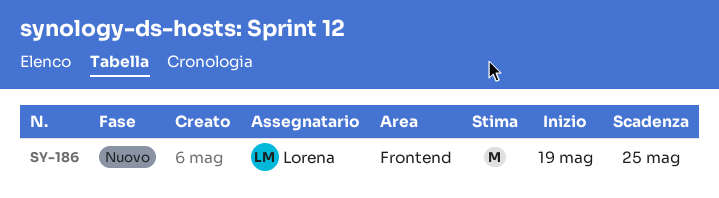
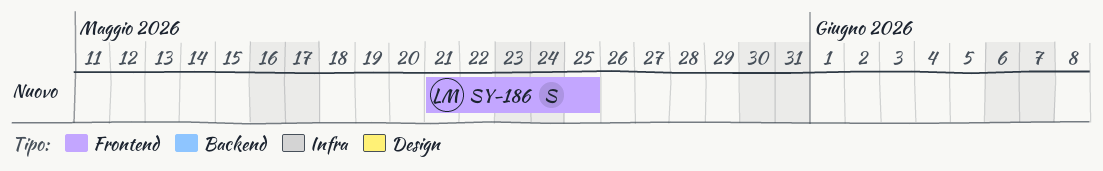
SY-186, estimate: M -> S
SY-186, start: May 19 -> May 21

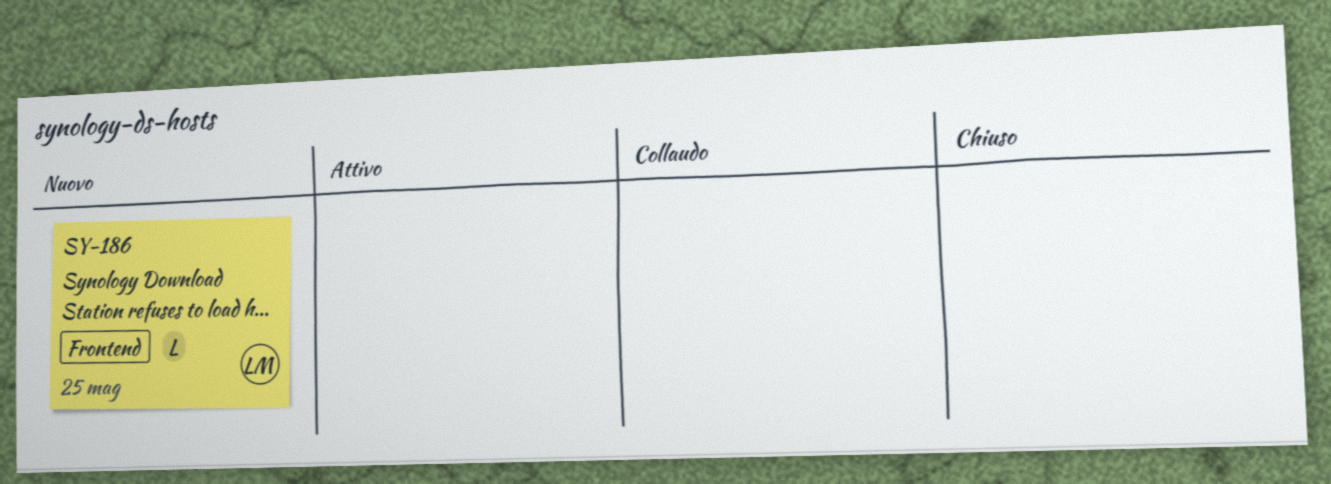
SY-186, estimate: S -> L

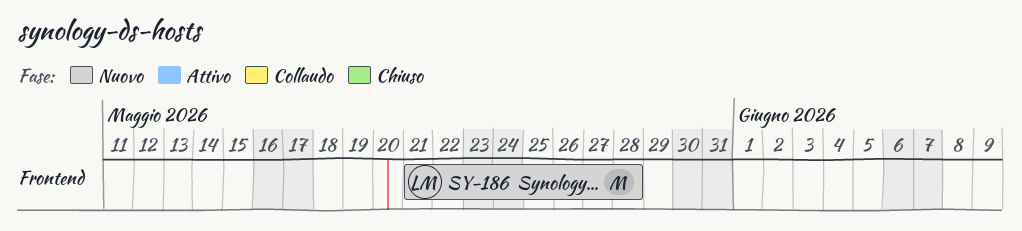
SY-186, estimate: L -> M
SY-186, due: May 25 -> May 28

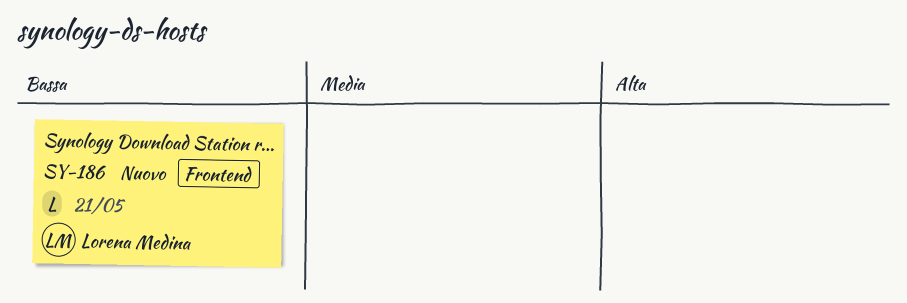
SY-186, estimate: M -> L
SY-186, due: May 28 -> May 21

